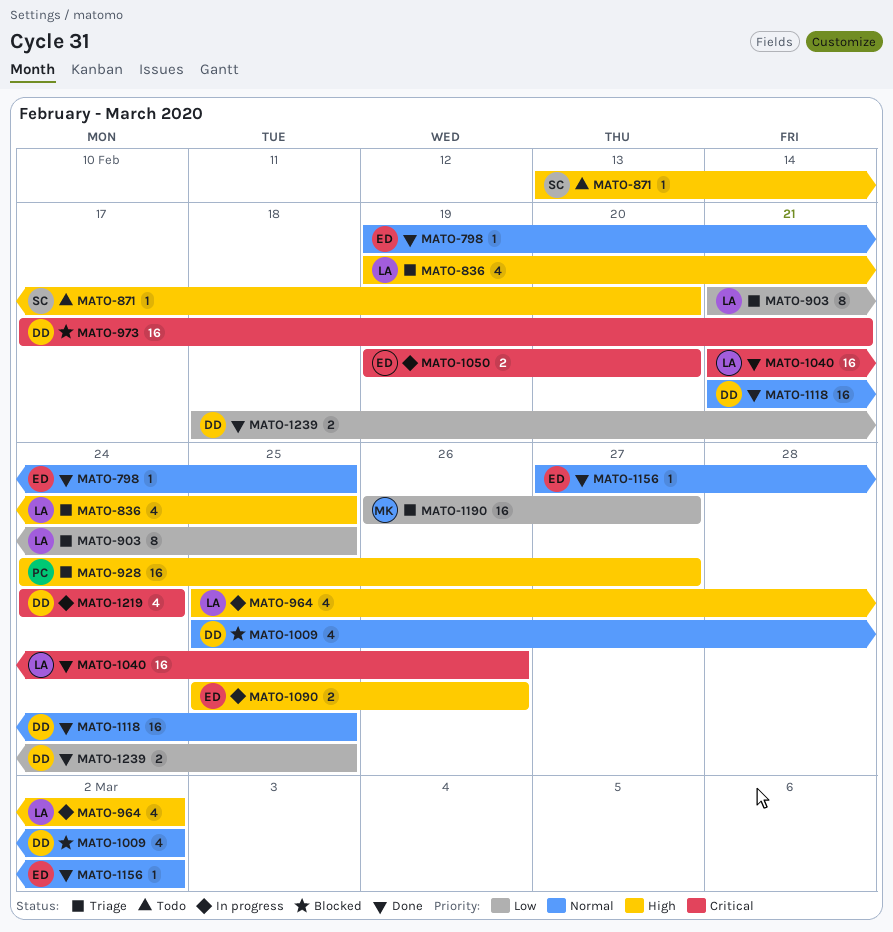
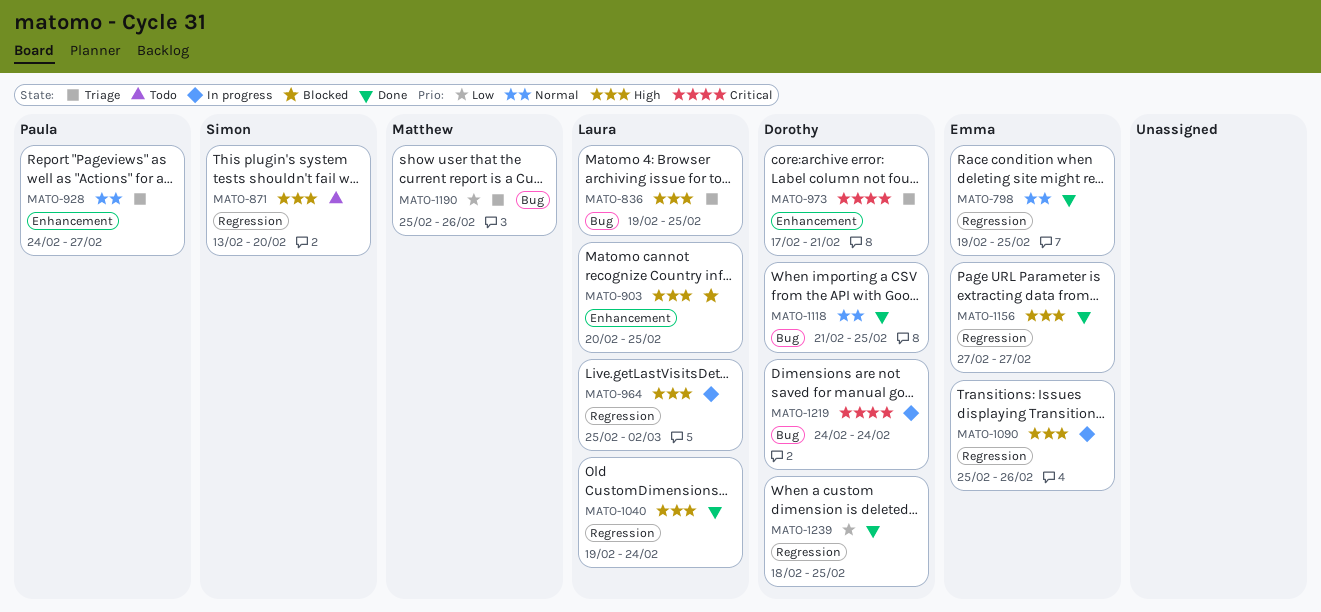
MATO-903, status: Triage -> Blocked
MATO-903, priority: Low -> High
MATO-903, start: Feb 21 -> Feb 20
MATO-928, priority: High -> Normal
MATO-973, status: Blocked -> Triage
MATO-1009: present -> none
MATO-1040, priority: Critical -> High
MATO-1040, start: Feb 21 -> Feb 19
MATO-1040, due: Feb 26 -> Feb 24
MATO-1050: present -> none
MATO-1156, priority: Normal -> High
MATO-1156, due: Mar 2 -> Feb 27
MATO-1190, start: Feb 26 -> Feb 25
MATO-1190, due: Feb 27 -> Feb 26

